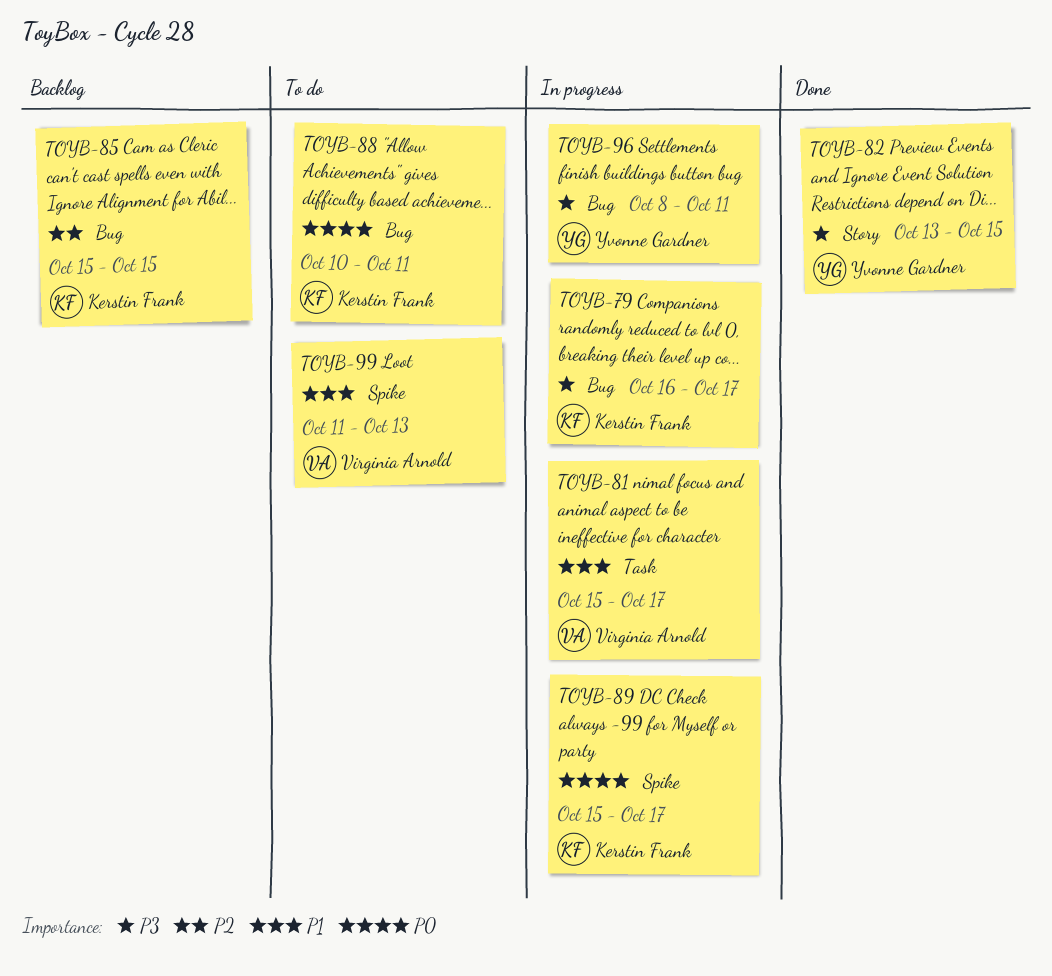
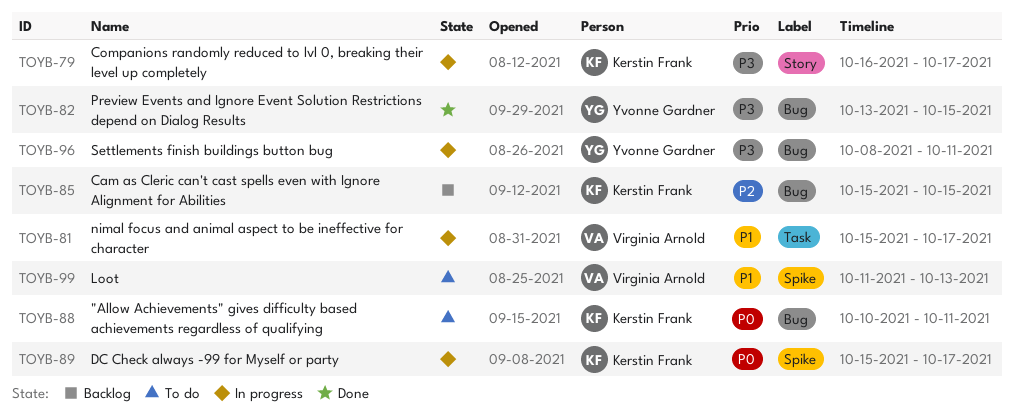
TOYB-79, label: Bug -> Story
TOYB-82, label: Story -> Bug

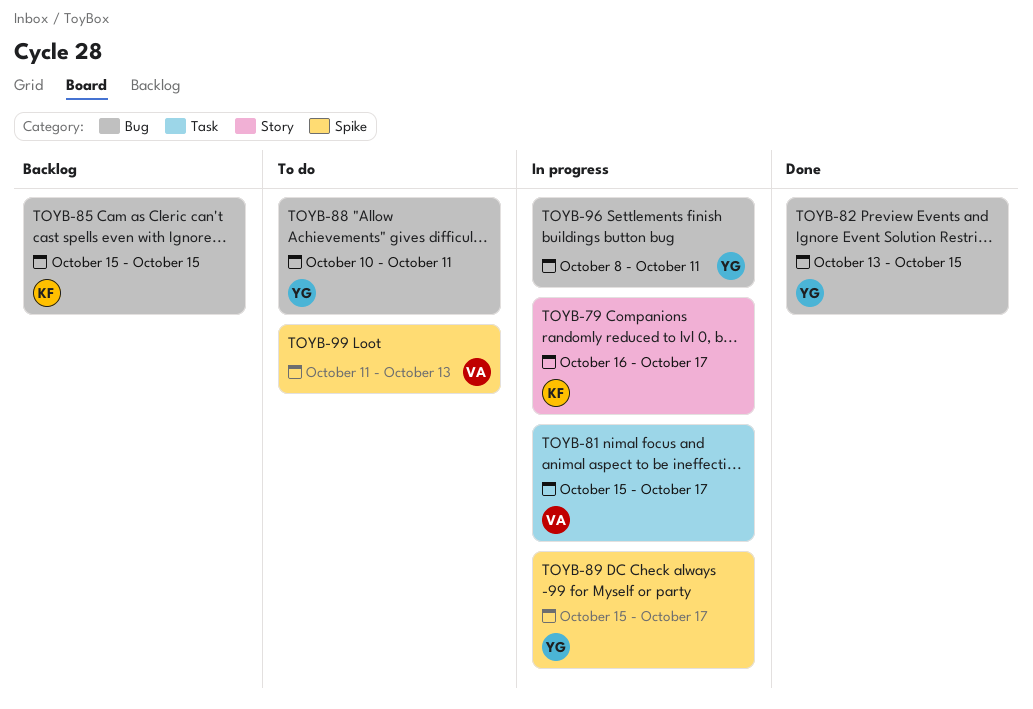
TOYB-88, owner: Kerstin Frank -> Yvonne Gardner
TOYB-89, owner: Kerstin Frank -> Yvonne Gardner

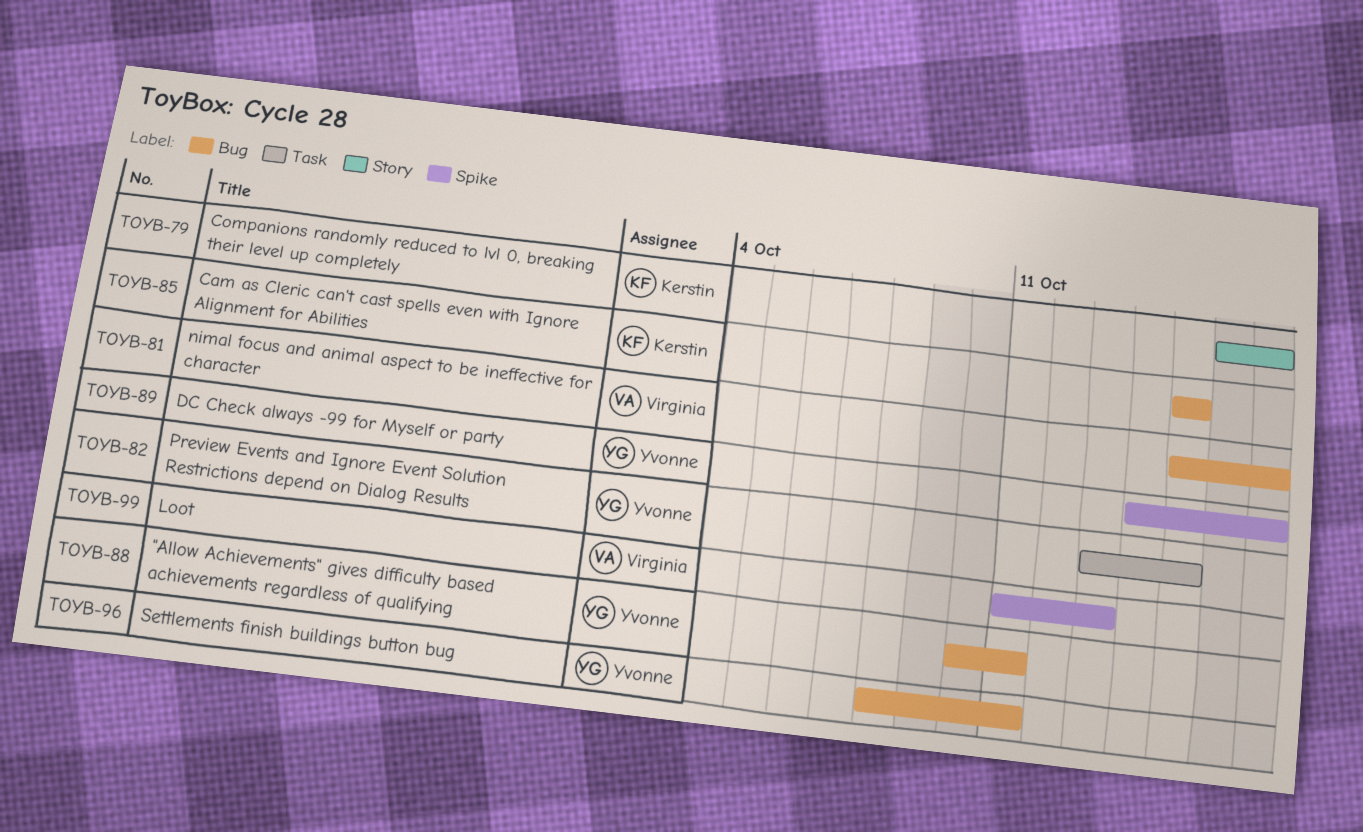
TOYB-81, label: Task -> Bug
TOYB-82, label: Bug -> Task
TOYB-89, start: Oct 15 -> Oct 14

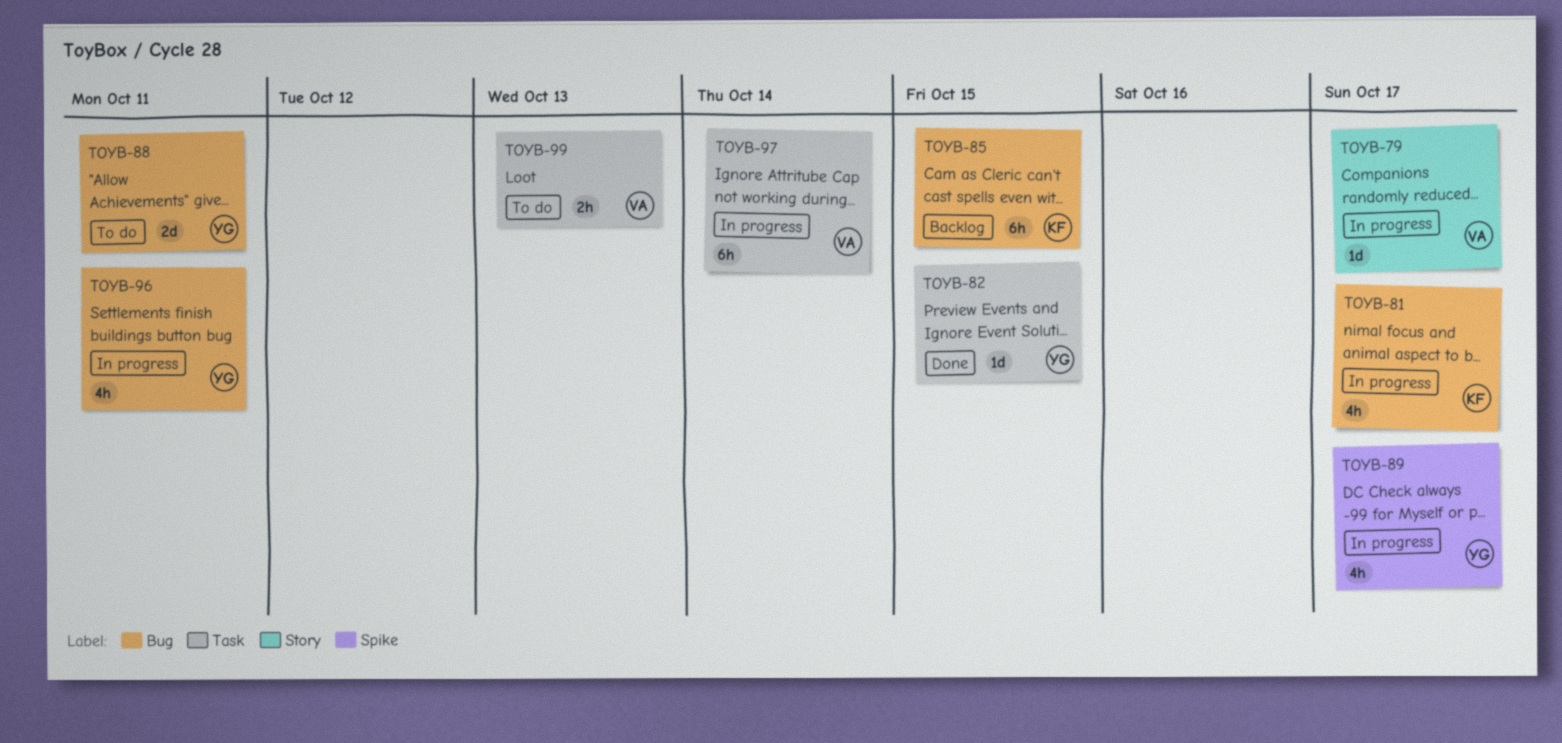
TOYB-79, owner: Kerstin -> Virginia
TOYB-81, owner: Virginia -> Kerstin
TOYB-97: none -> present
TOYB-99, label: Spike -> Task

